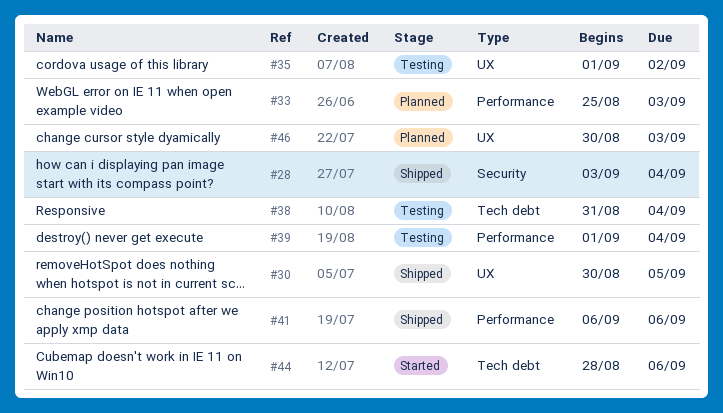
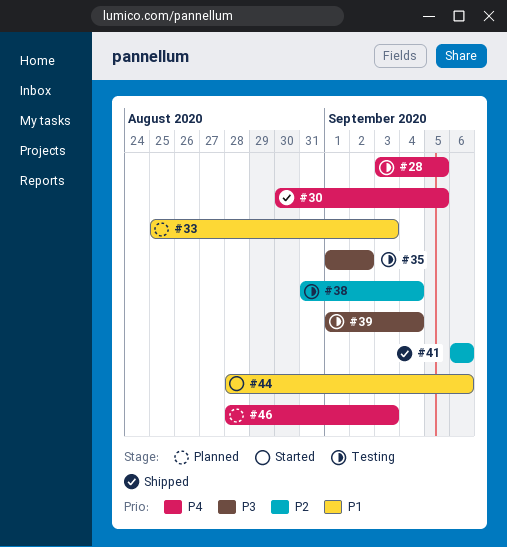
#28, status: Shipped -> Testing
#28, due: Sep 4 -> Sep 5
#46, start: Aug 30 -> Aug 28

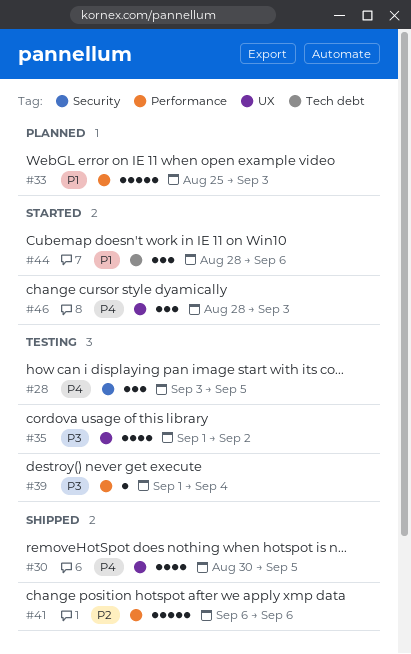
#38: present -> none
#46, status: Planned -> Started

